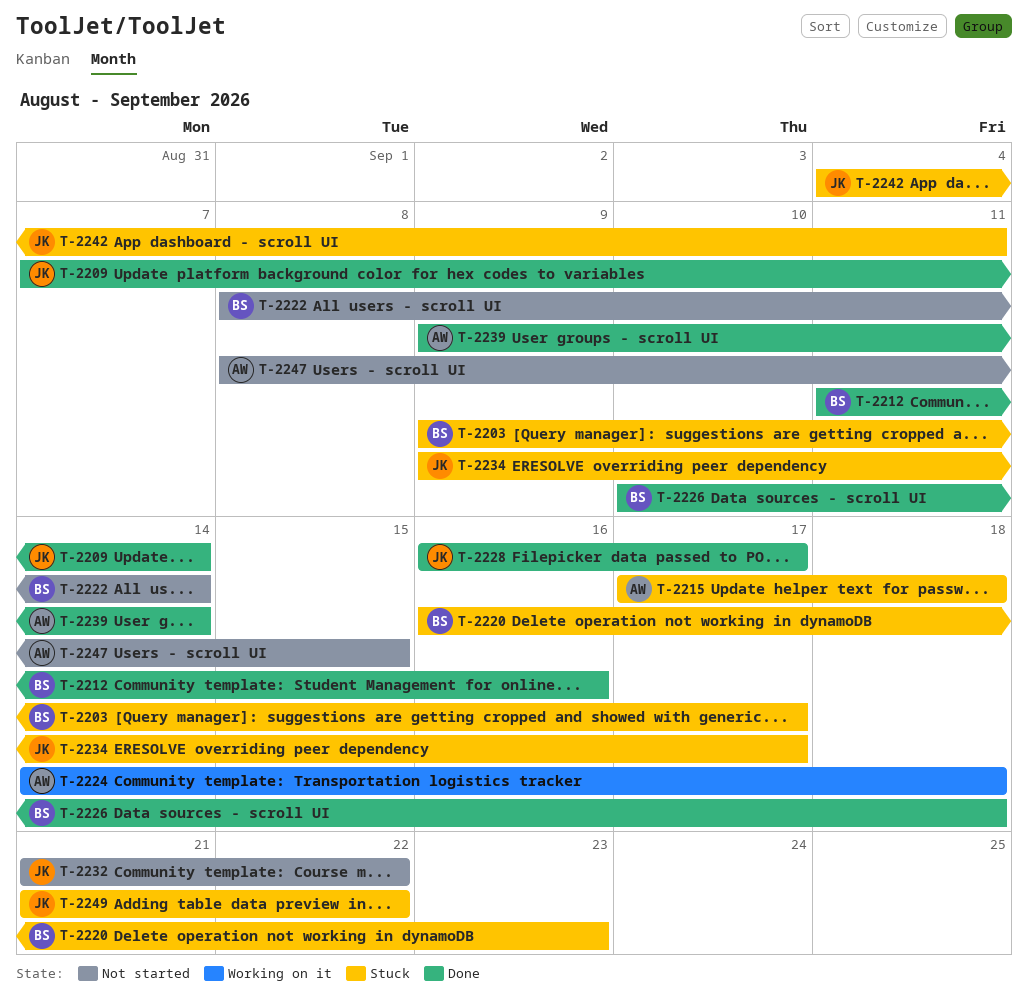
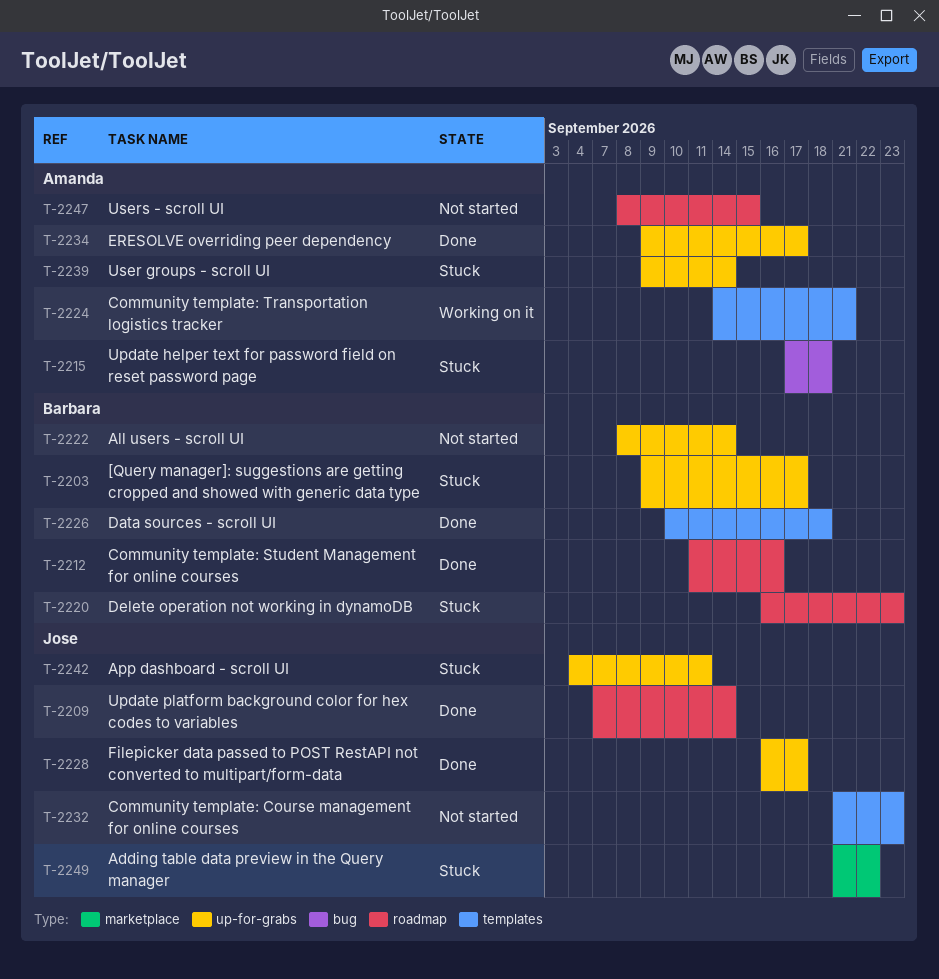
T-2224, due: Sep 18 -> Sep 21
T-2232, due: Sep 22 -> Sep 23
T-2234, status: Stuck -> Done
T-2234, owner: Jose -> Amanda
T-2239, status: Done -> Stuck

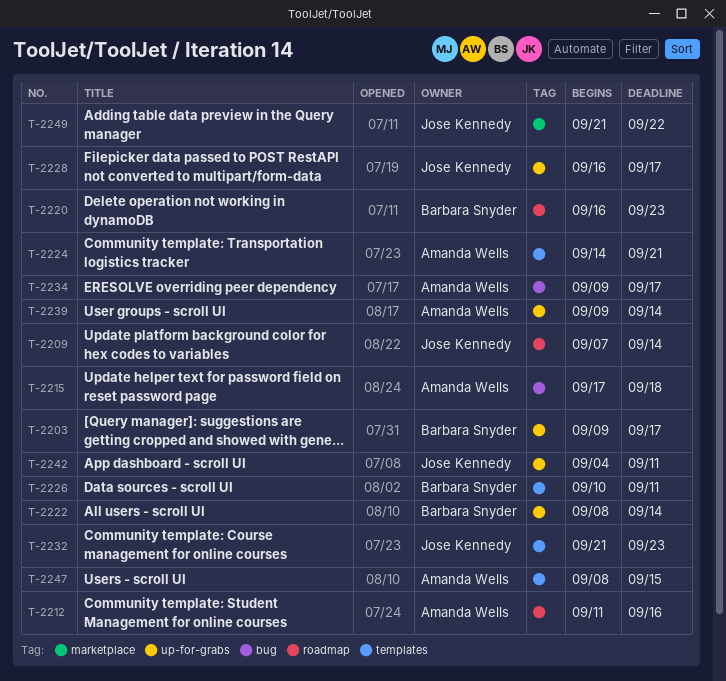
T-2212, owner: Barbara Snyder -> Amanda Wells
T-2226, due: Sep 18 -> Sep 11
T-2234, label: up-for-grabs -> bug
T-2247, label: roadmap -> templates

